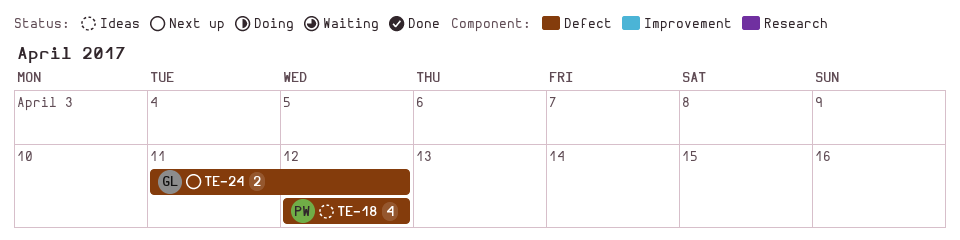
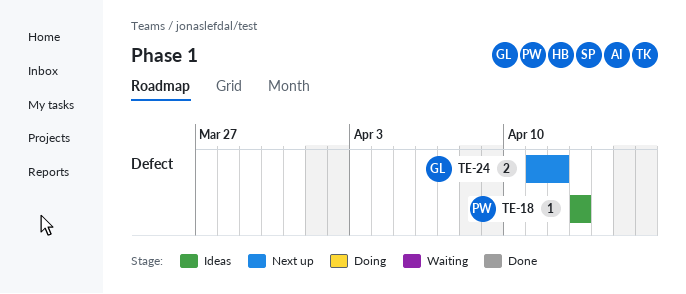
TE-18, estimate: 4 -> 1
TE-18, start: Apr 12 -> Apr 13
TE-18, due: Apr 12 -> Apr 13

